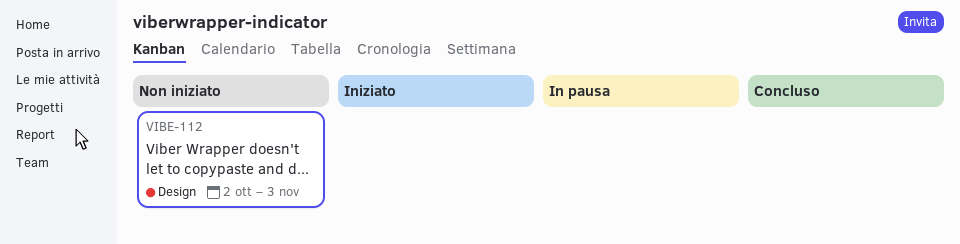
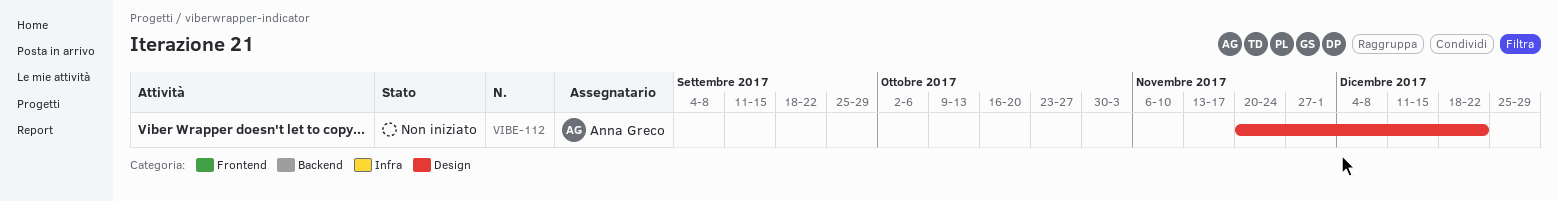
VIBE-112, start: Oct 2 -> Nov 20
VIBE-112, due: Nov 3 -> Dec 22

